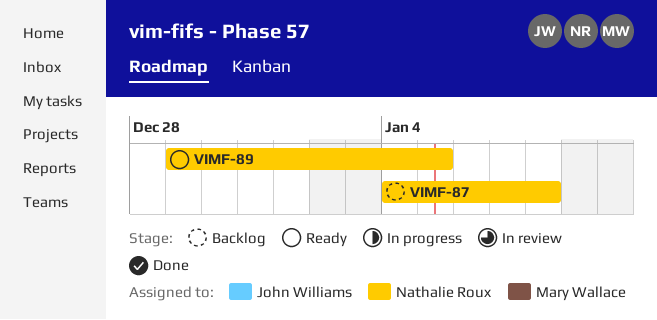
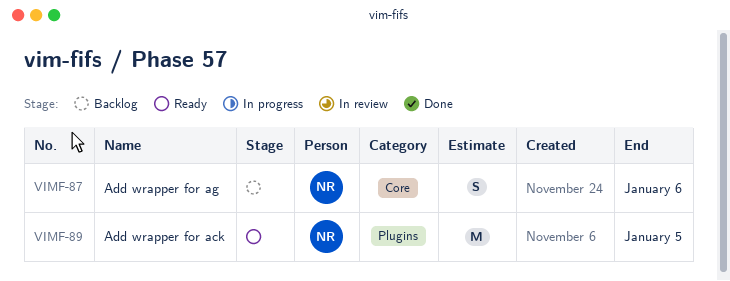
VIMF-87, due: Jan 8 -> Jan 6

